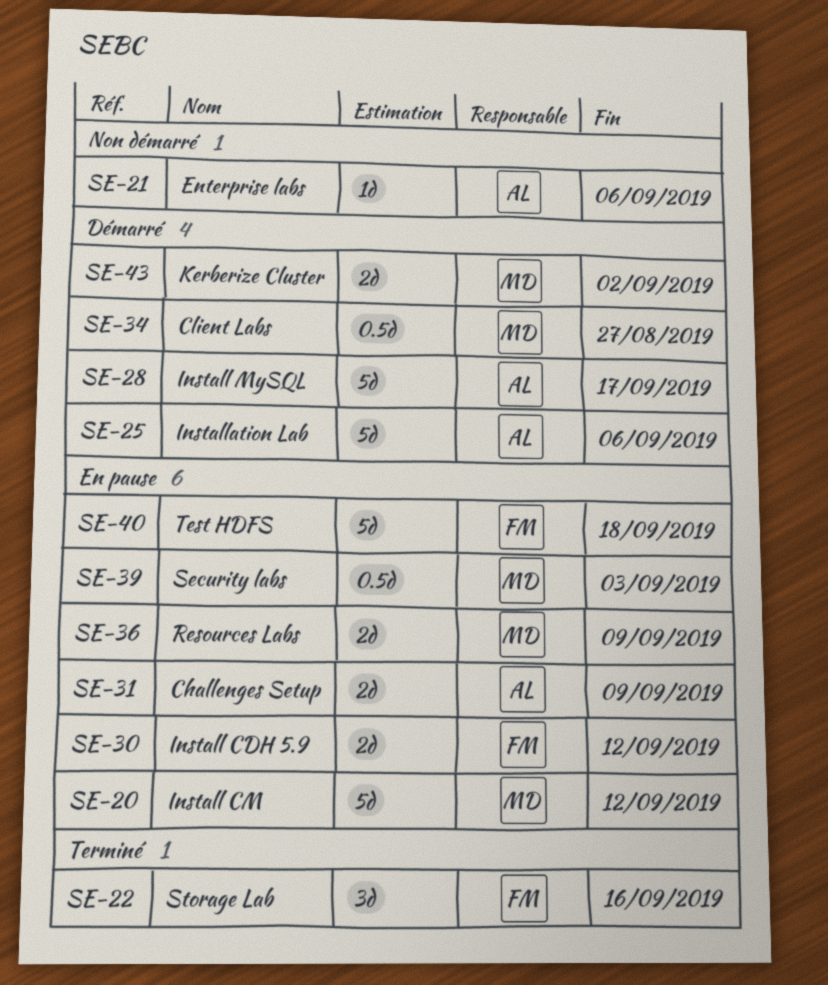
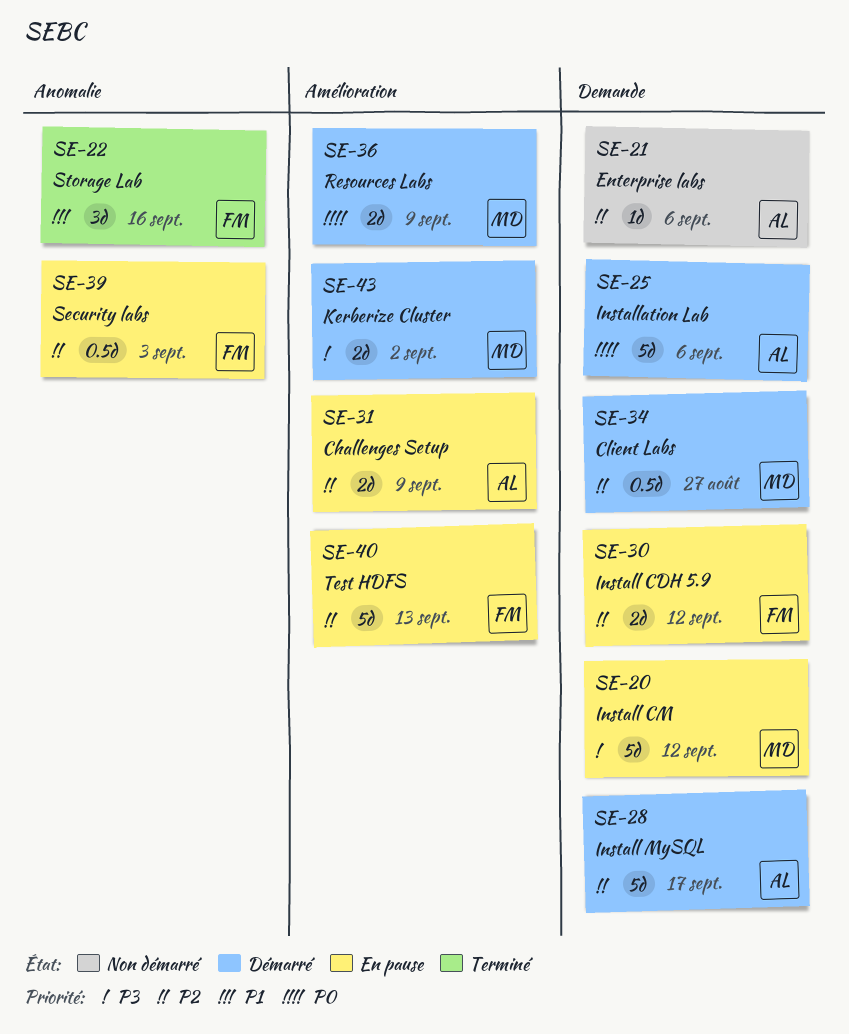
SE-36, status: En pause -> Démarré
SE-39, owner: MD -> FM
SE-40, due: Sep 18 -> Sep 13

